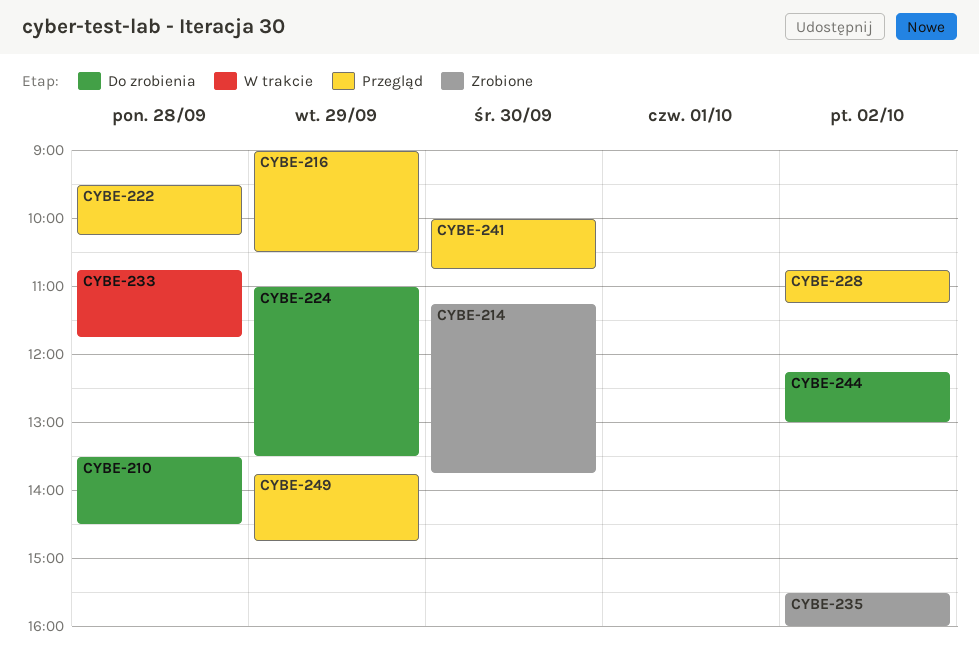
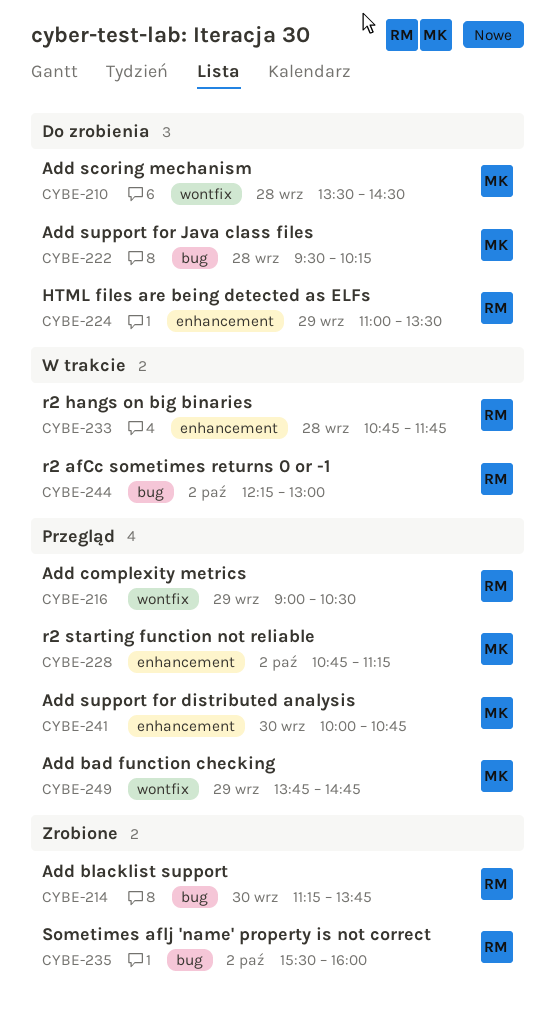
CYBE-222, status: Przegląd -> Do zrobienia
CYBE-244, status: Do zrobienia -> W trakcie

